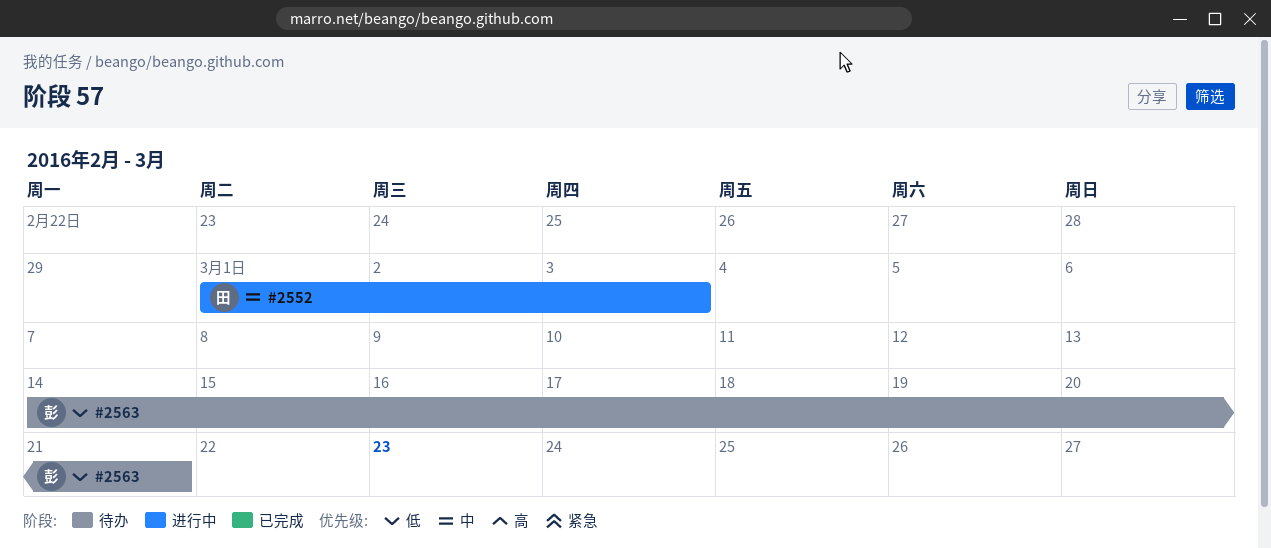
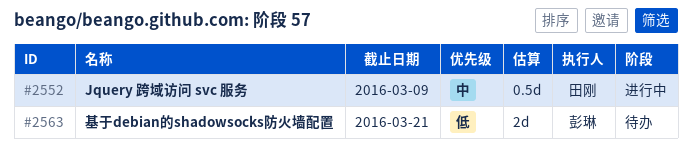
#2552, due: Mar 3 -> Mar 9

